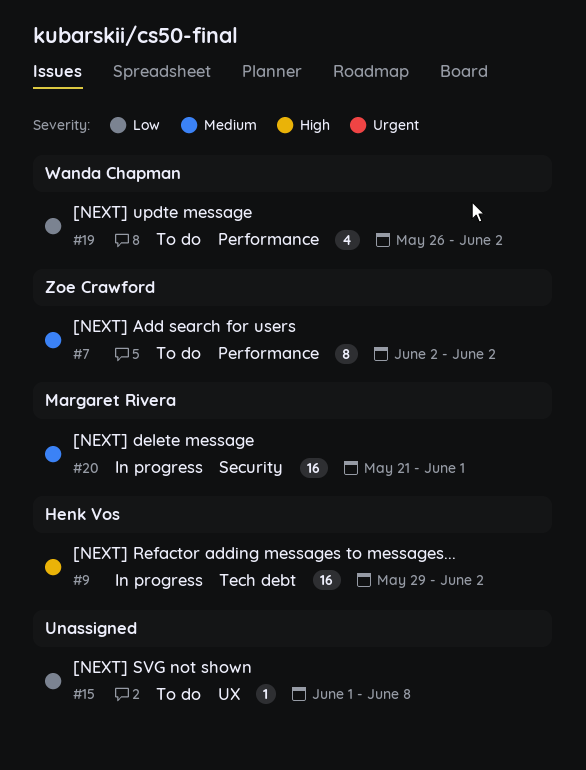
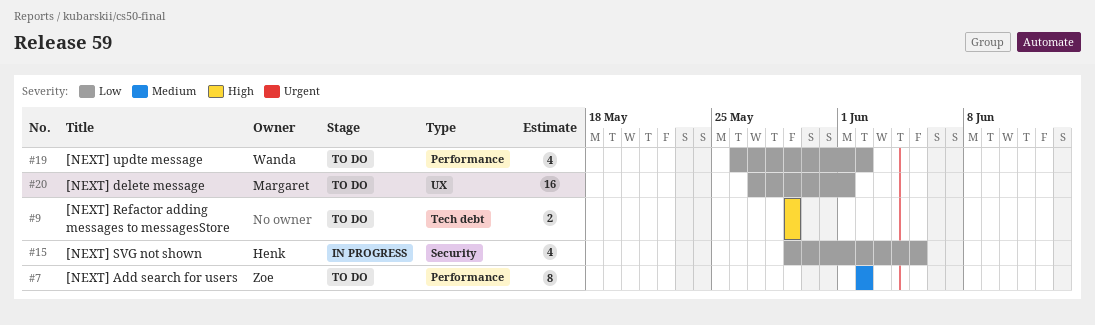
#9, status: In progress -> To do
#9, owner: Henk Vos -> none
#9, estimate: 16 -> 2
#9, due: Jun 2 -> May 29
#15, status: To do -> In progress
#15, owner: none -> Henk Vos
#15, label: UX -> Security
#15, estimate: 1 -> 4
#15, start: Jun 1 -> May 29
#15, due: Jun 8 -> Jun 5
#20, status: In progress -> To do
#20, priority: Medium -> Low
#20, label: Security -> UX
#20, start: May 21 -> May 27

